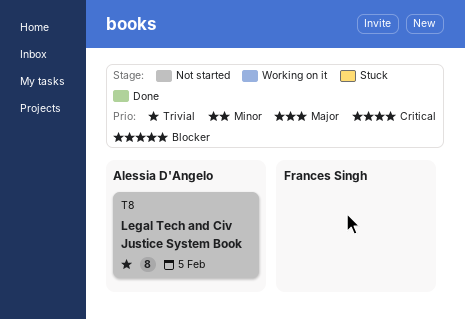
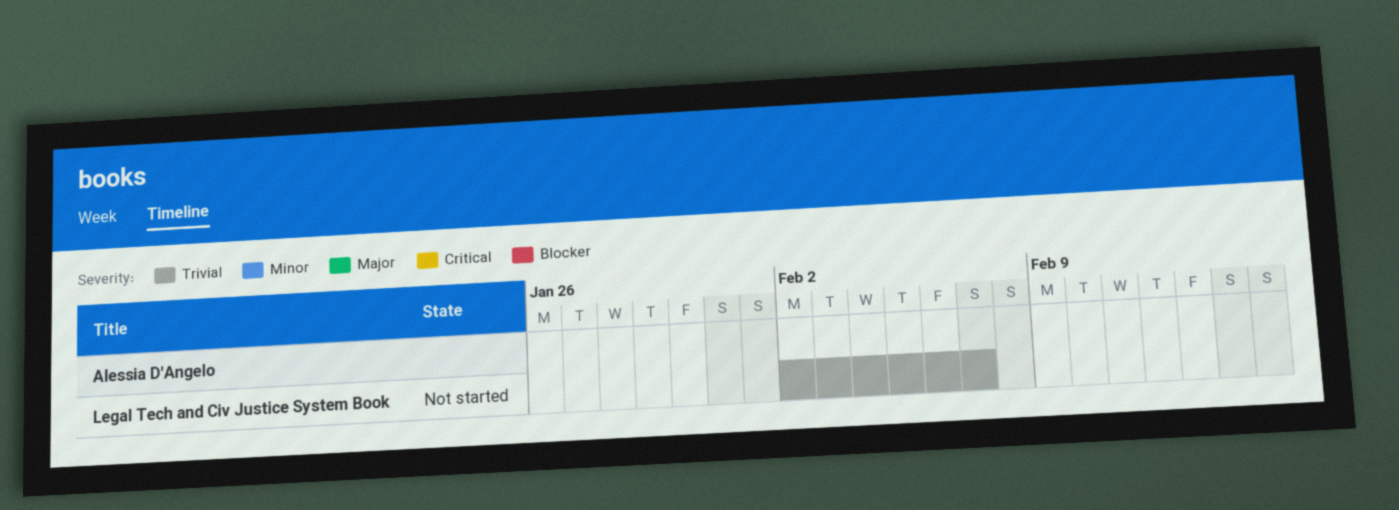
Legal Tech and Civ Justice System Book, due: Feb 5 -> Feb 7

